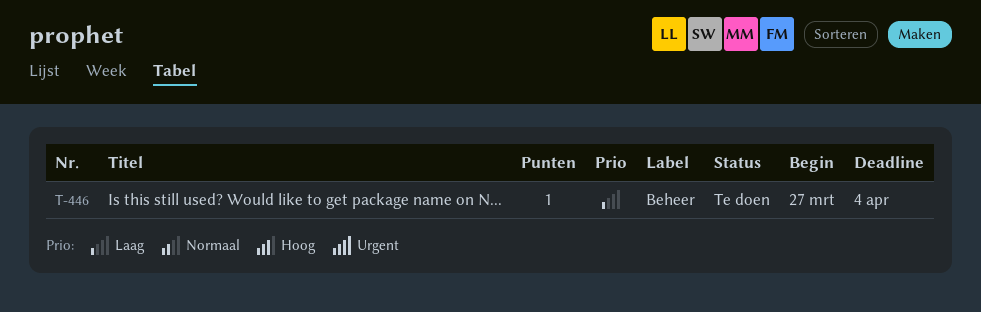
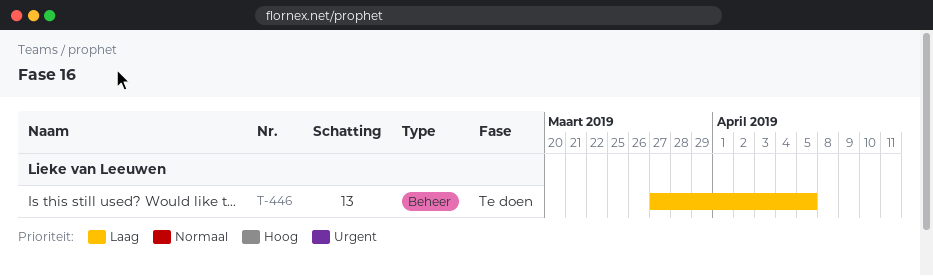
T-446, estimate: 1 -> 13
T-446, due: Apr 4 -> Apr 5

